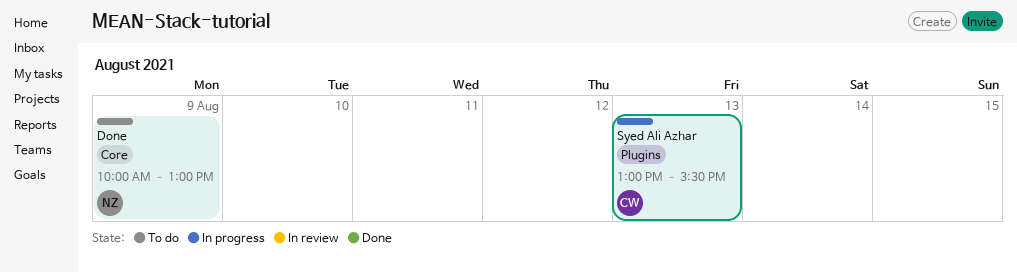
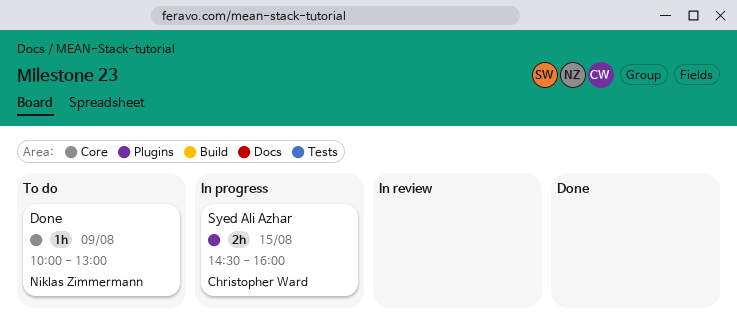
Syed Ali Azhar, day: Aug 13 -> Aug 15
Syed Ali Azhar, begins: 13:00 -> 14:30
Syed Ali Azhar, ends: 15:30 -> 16:00

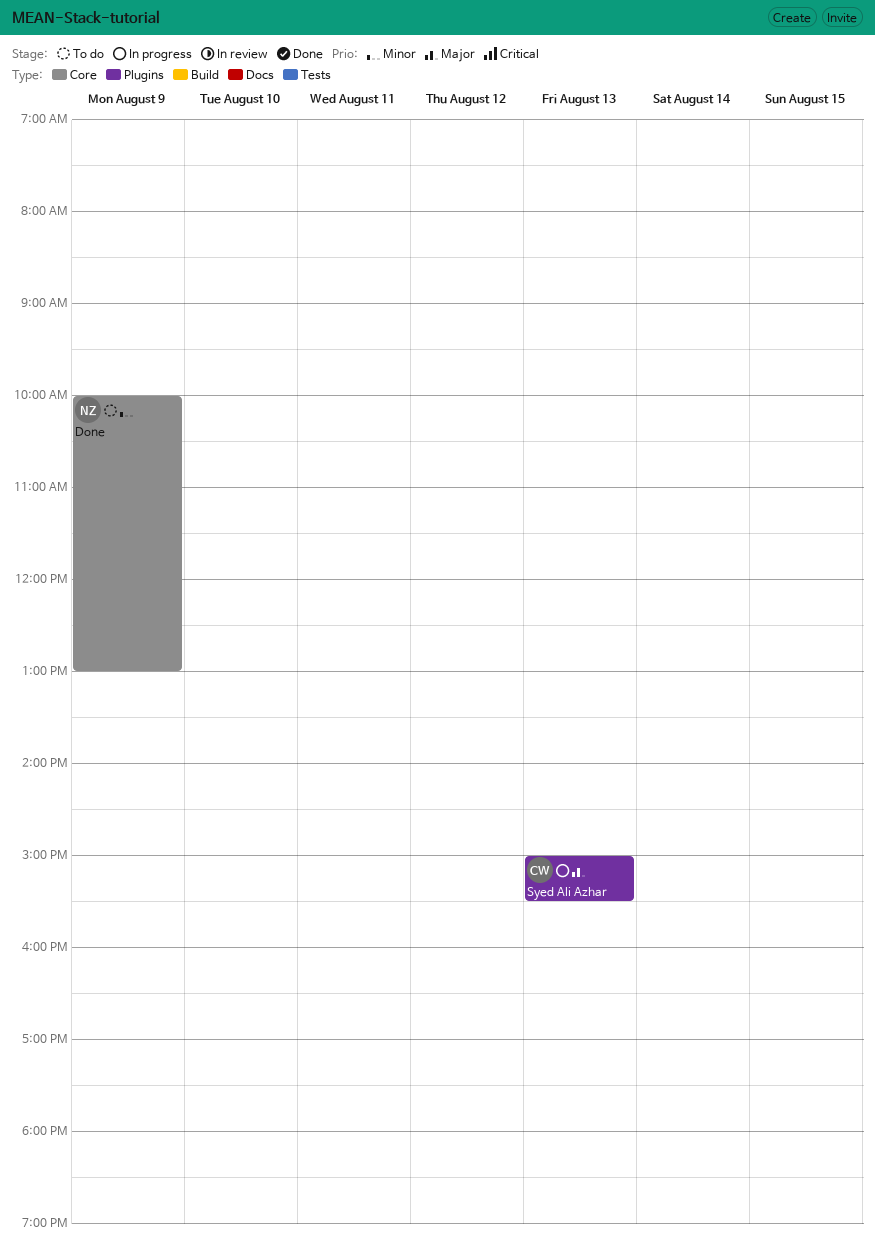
Syed Ali Azhar, day: Aug 15 -> Aug 13
Syed Ali Azhar, begins: 14:30 -> 15:00
Syed Ali Azhar, ends: 16:00 -> 15:30

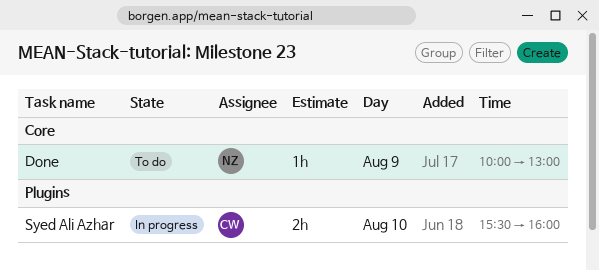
Syed Ali Azhar, day: Aug 13 -> Aug 10
Syed Ali Azhar, begins: 15:00 -> 15:30
Syed Ali Azhar, ends: 15:30 -> 16:00

